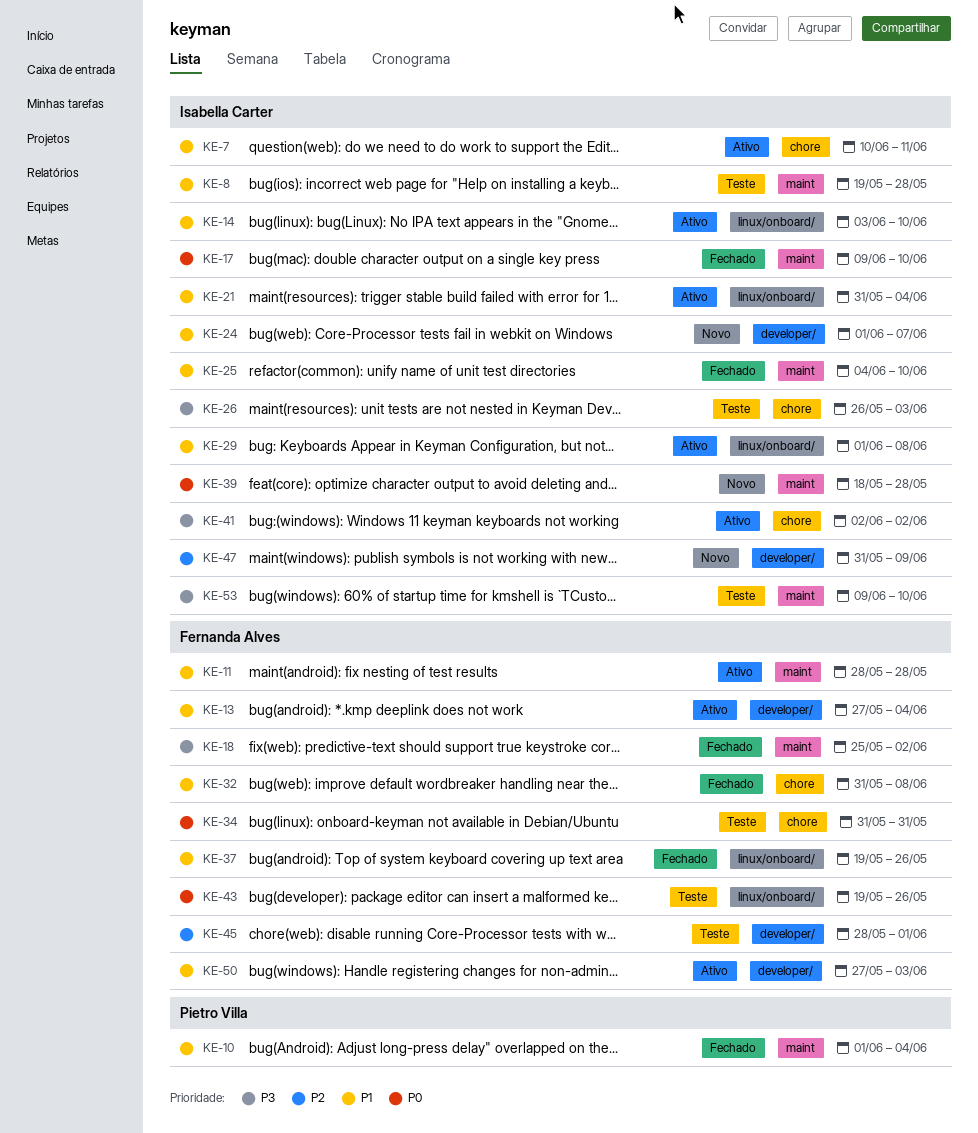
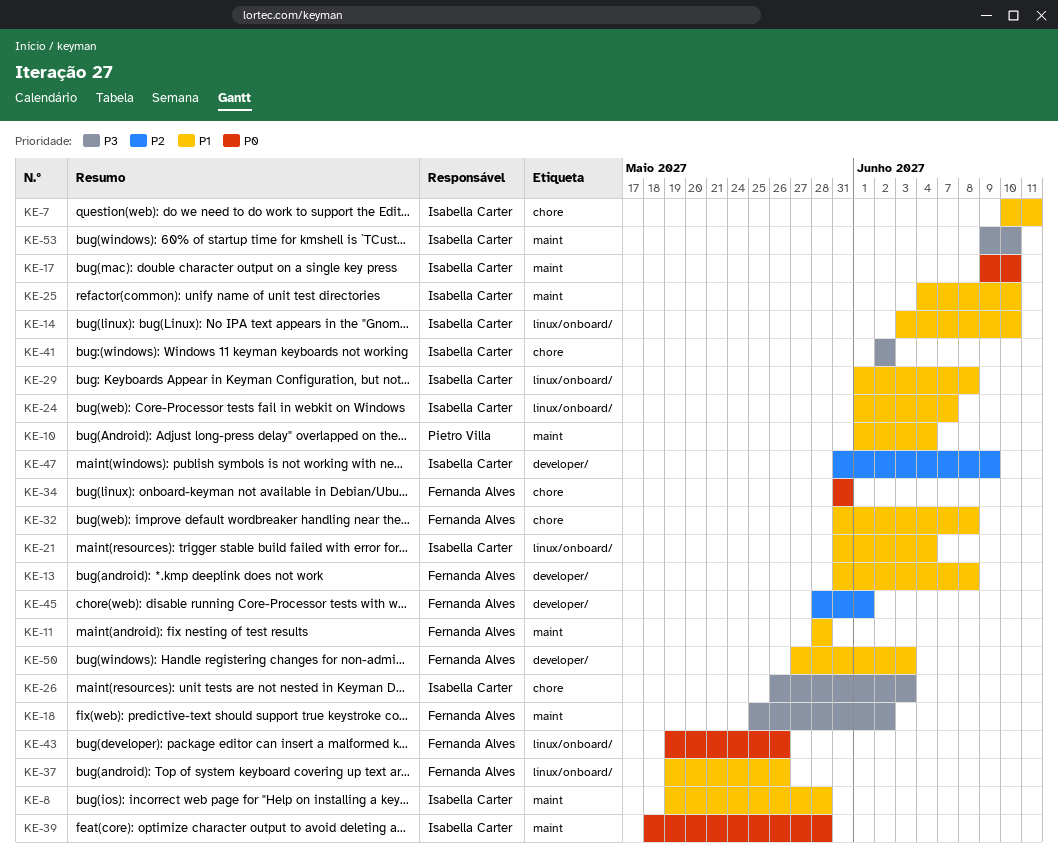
KE-13, start: May 27 -> May 31
KE-13, due: Jun 4 -> Jun 8
KE-24, label: developer/ -> linux/onboard/

